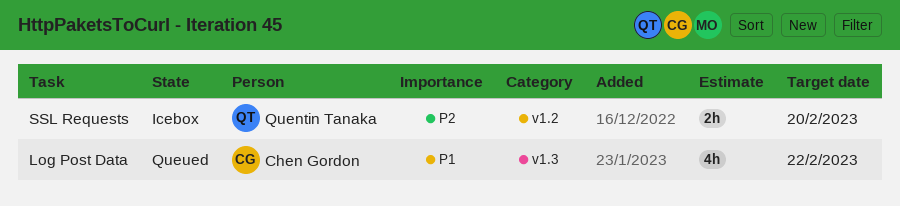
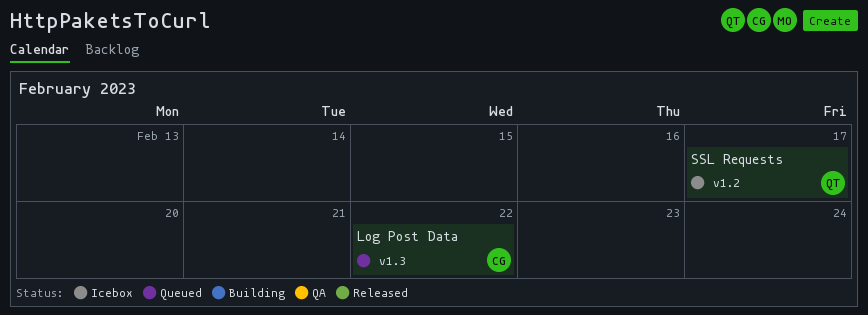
SSL Requests, due: Feb 20 -> Feb 17

